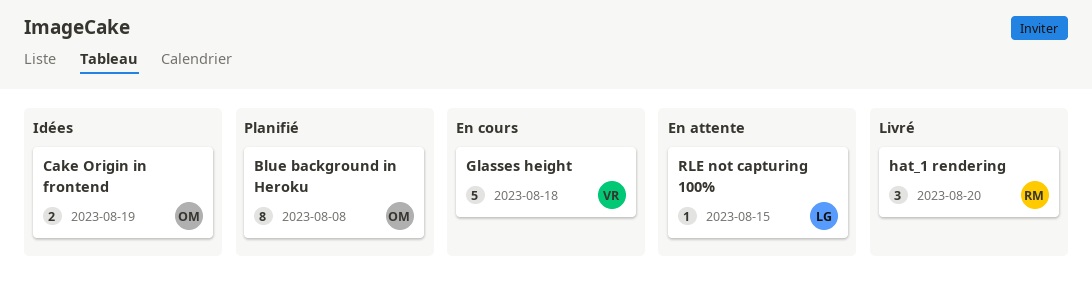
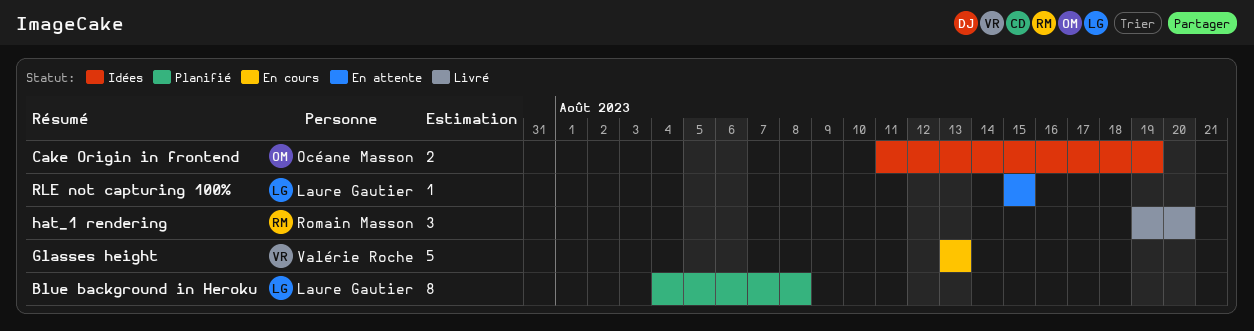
Blue background in Heroku, owner: Océane Masson -> Laure Gautier
Glasses height, due: Aug 18 -> Aug 13

